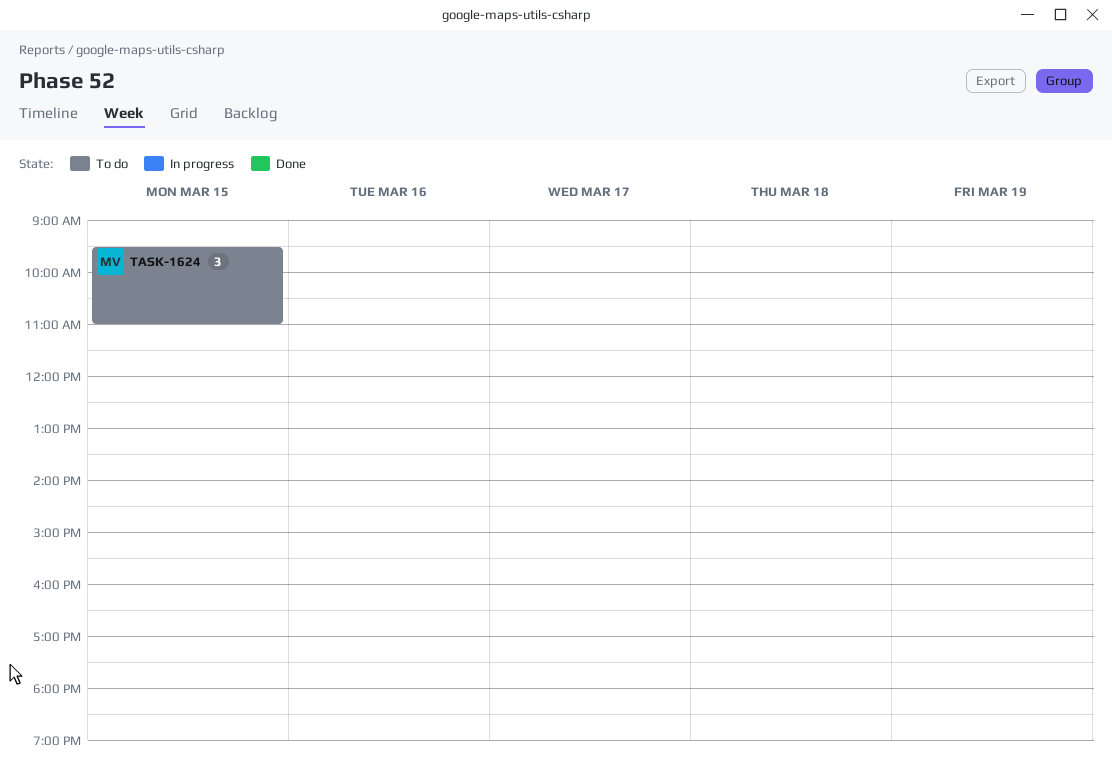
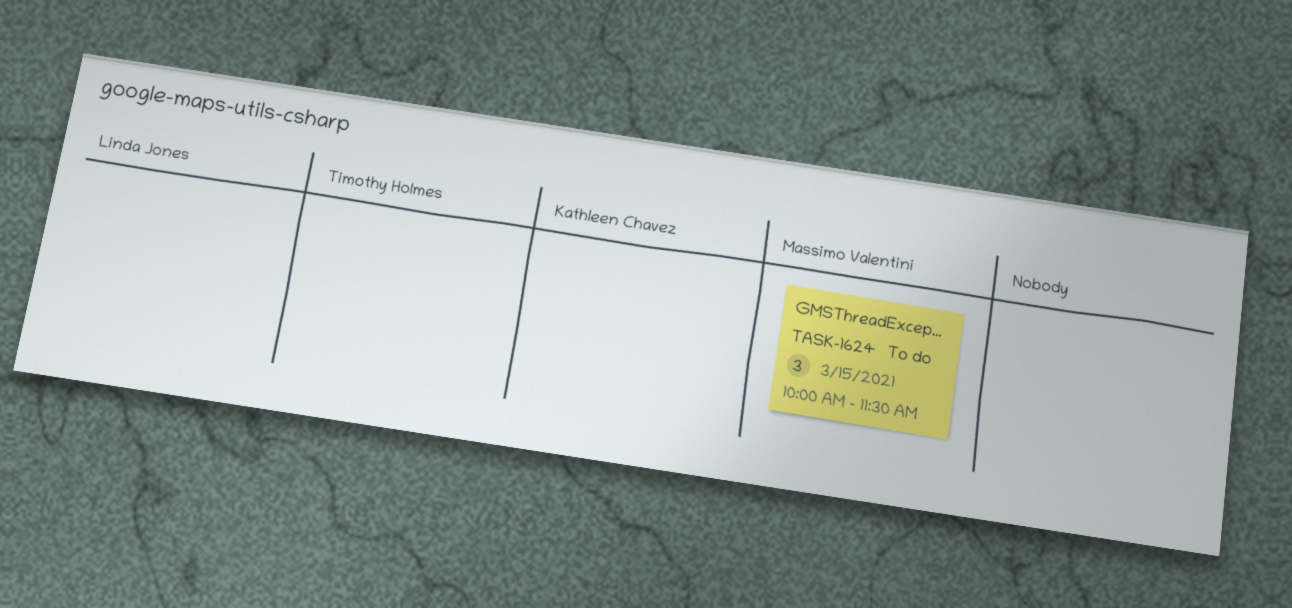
TASK-1624, begins: 09:30 -> 10:00
TASK-1624, ends: 11:00 -> 11:30

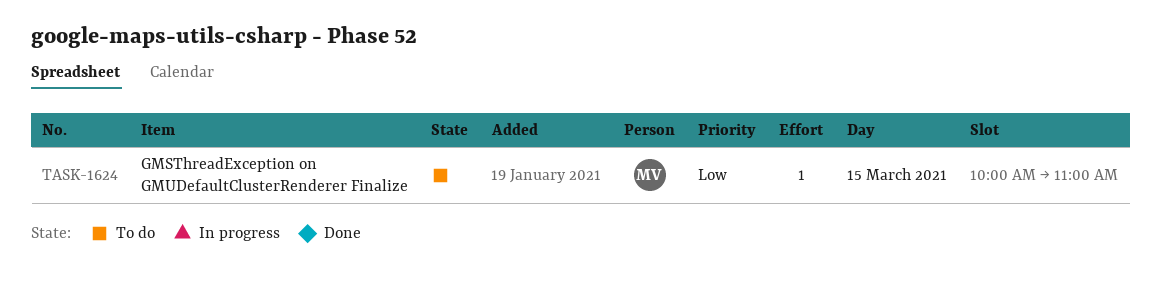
TASK-1624, estimate: 3 -> 1
TASK-1624, ends: 11:30 -> 11:00

